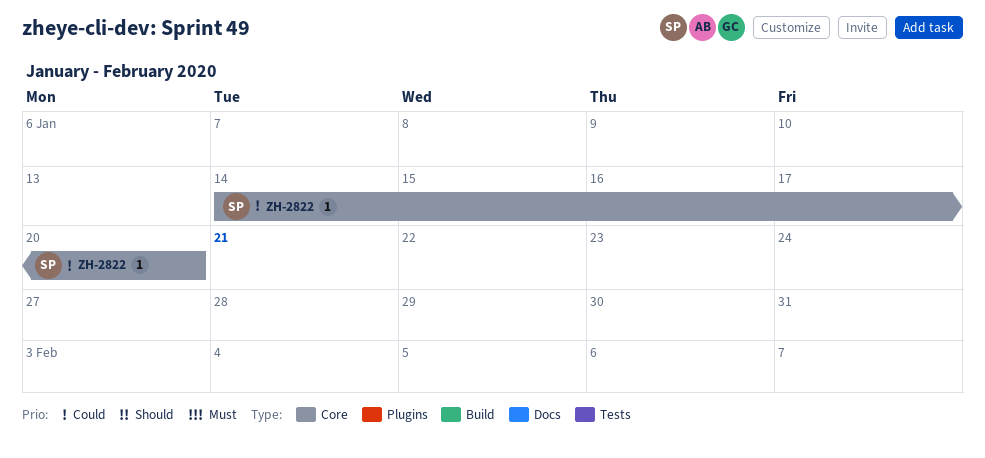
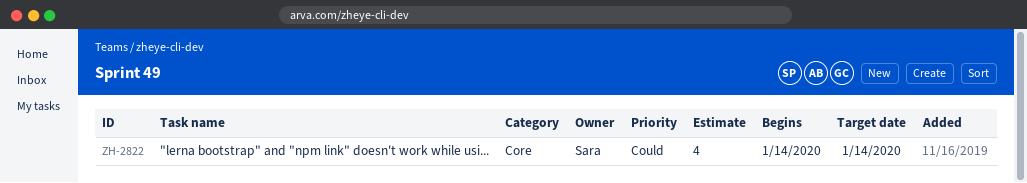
ZH-2822, estimate: 1 -> 4
ZH-2822, due: Jan 20 -> Jan 14

